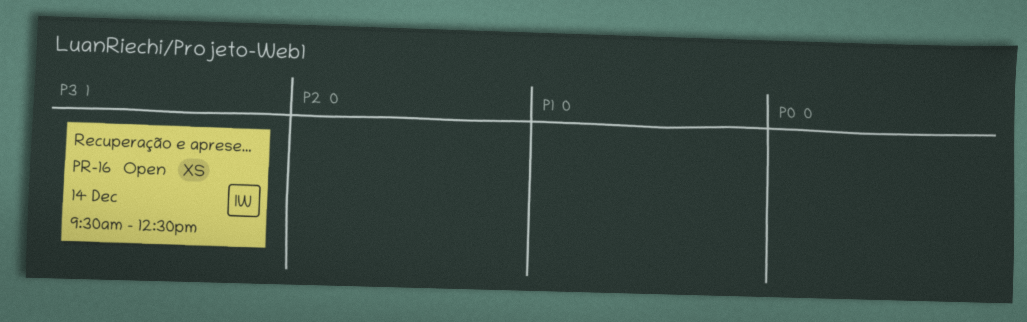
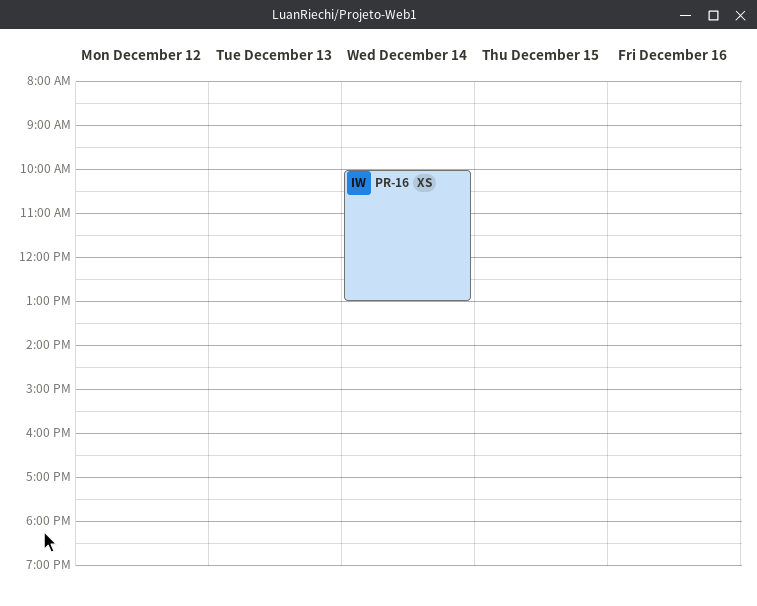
PR-16, begins: 09:30 -> 10:00
PR-16, ends: 12:30 -> 13:00

